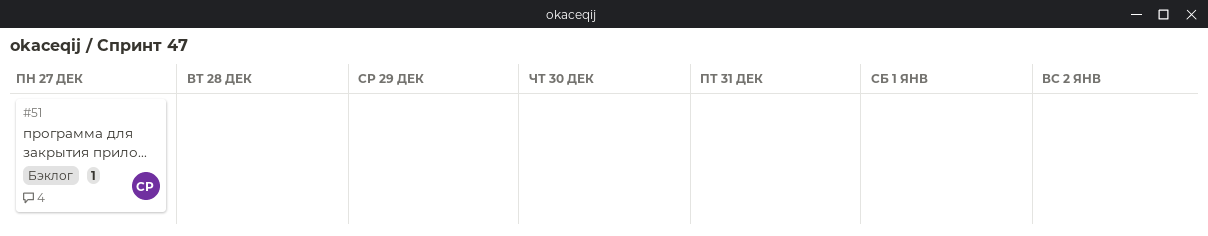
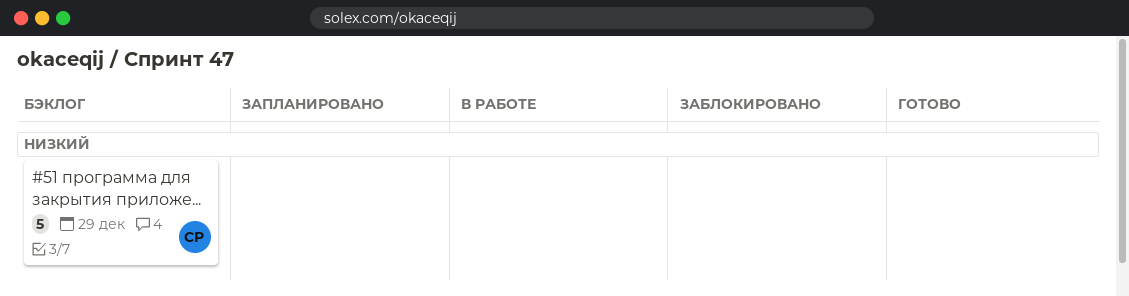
#51, estimate: 1 -> 5
#51, due: Dec 27 -> Dec 29

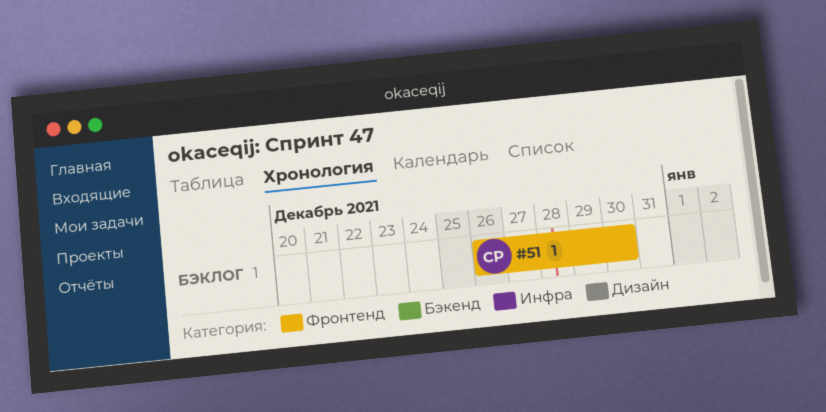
#51, estimate: 5 -> 1
#51, due: Dec 29 -> Dec 30

